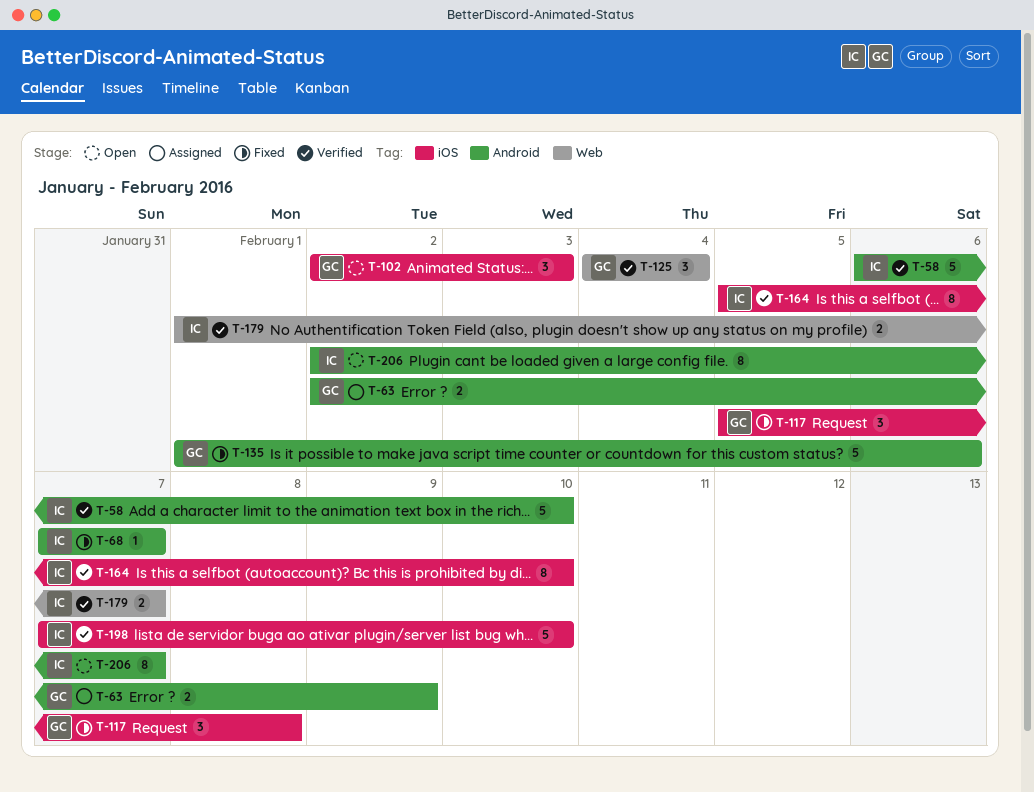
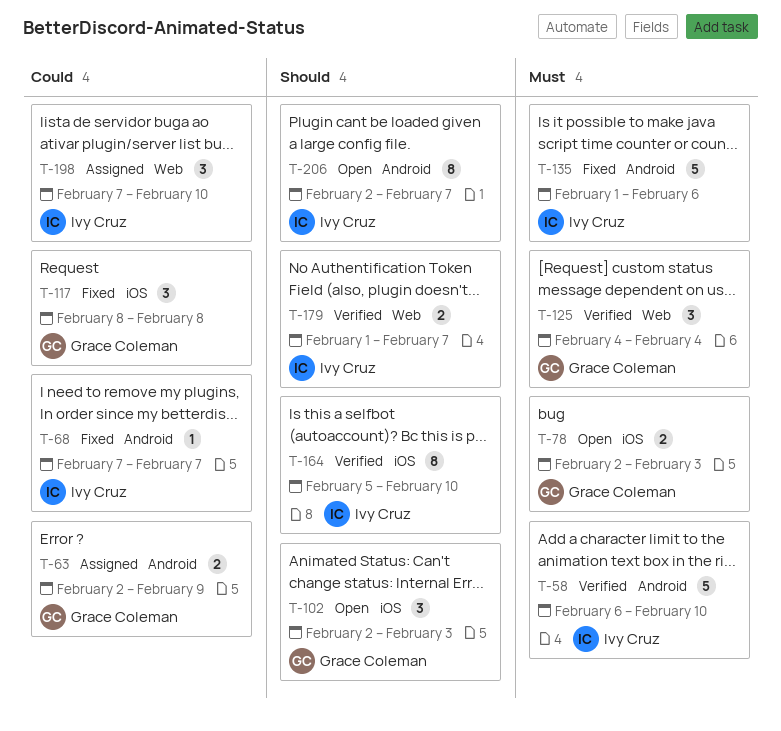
T-78: none -> present
T-117, start: Feb 5 -> Feb 8
T-135, owner: Grace Coleman -> Ivy Cruz
T-198, status: Verified -> Assigned
T-198, label: iOS -> Web
T-198, estimate: 5 -> 3

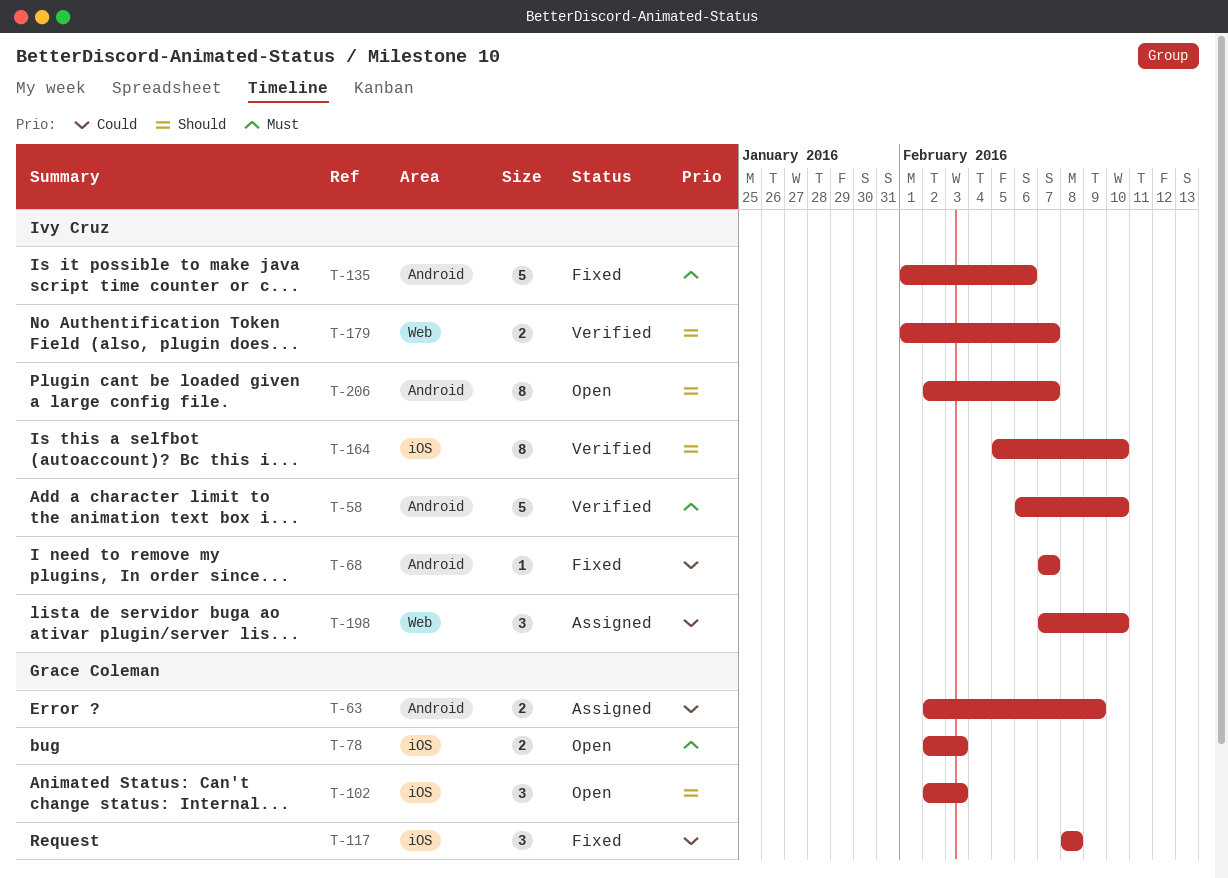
T-125: present -> none

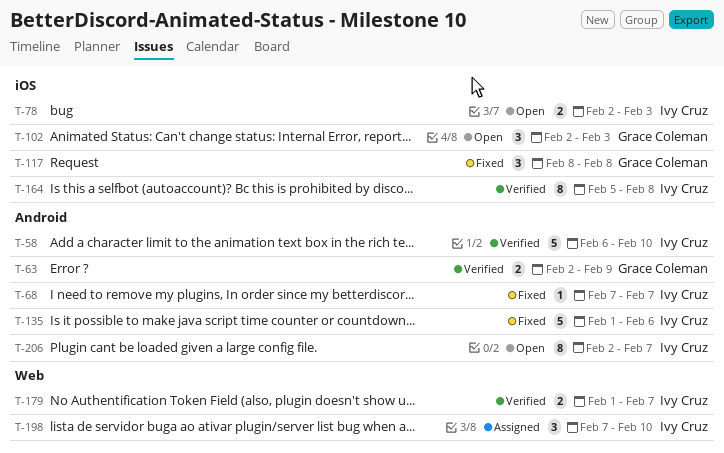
T-63, status: Assigned -> Verified
T-78, owner: Grace Coleman -> Ivy Cruz
T-164, due: Feb 10 -> Feb 8

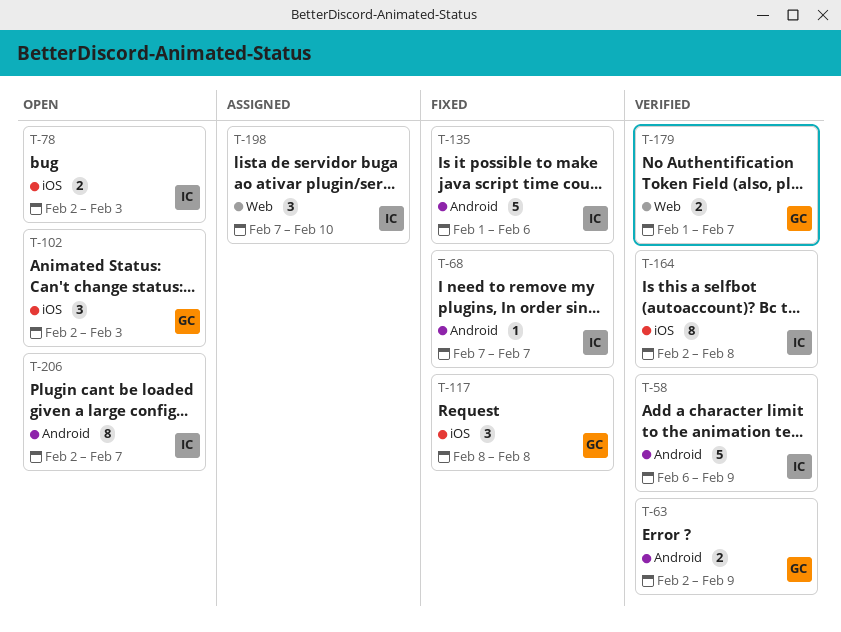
T-58, due: Feb 10 -> Feb 9
T-164, start: Feb 5 -> Feb 2
T-179, owner: Ivy Cruz -> Grace Coleman

